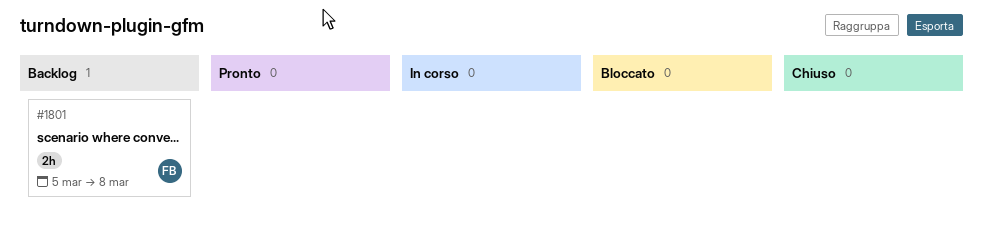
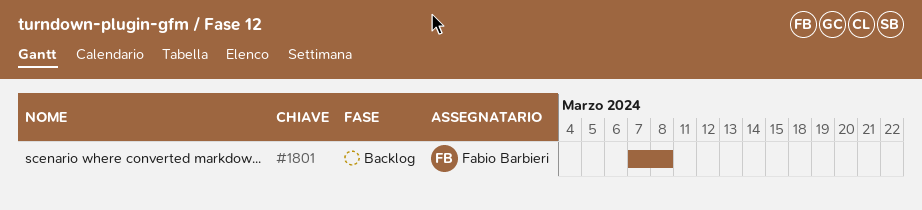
#1801, start: Mar 5 -> Mar 7

